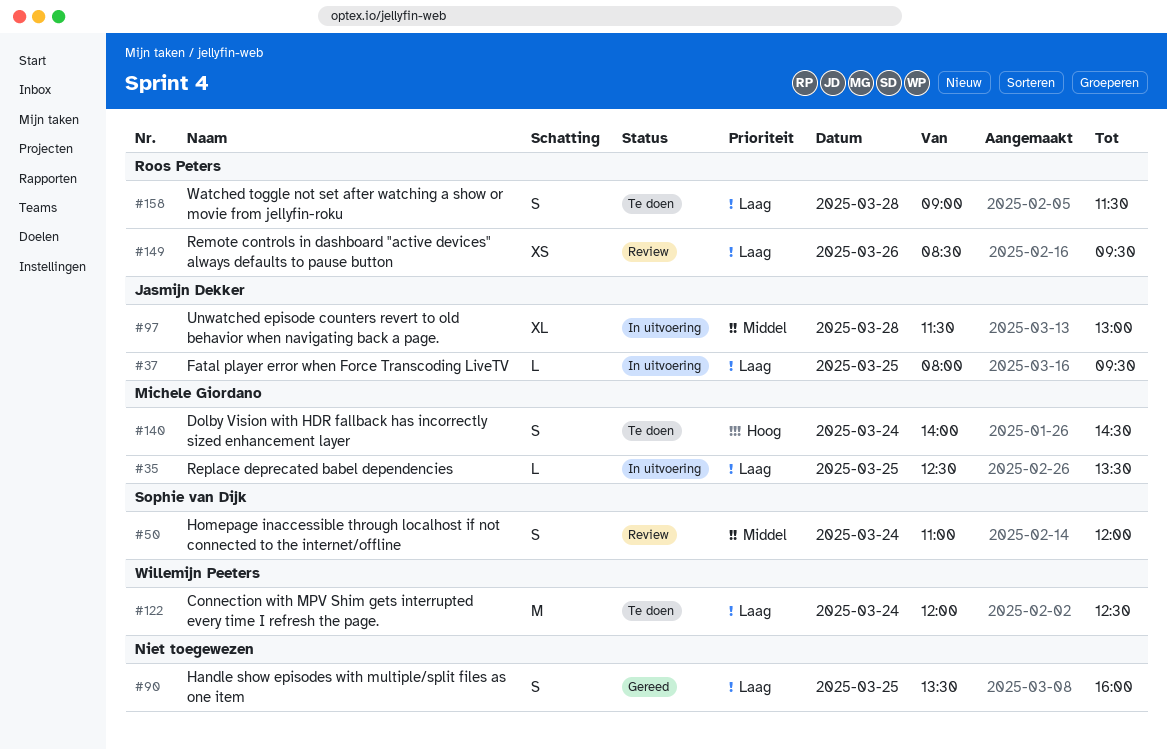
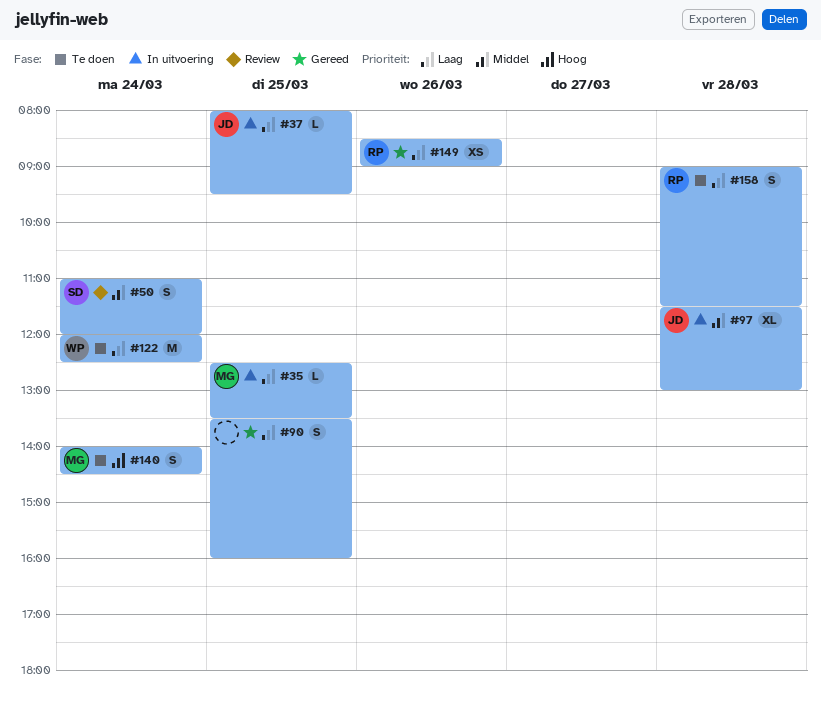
#149, status: Review -> Gereed
#149, ends: 09:30 -> 09:00

